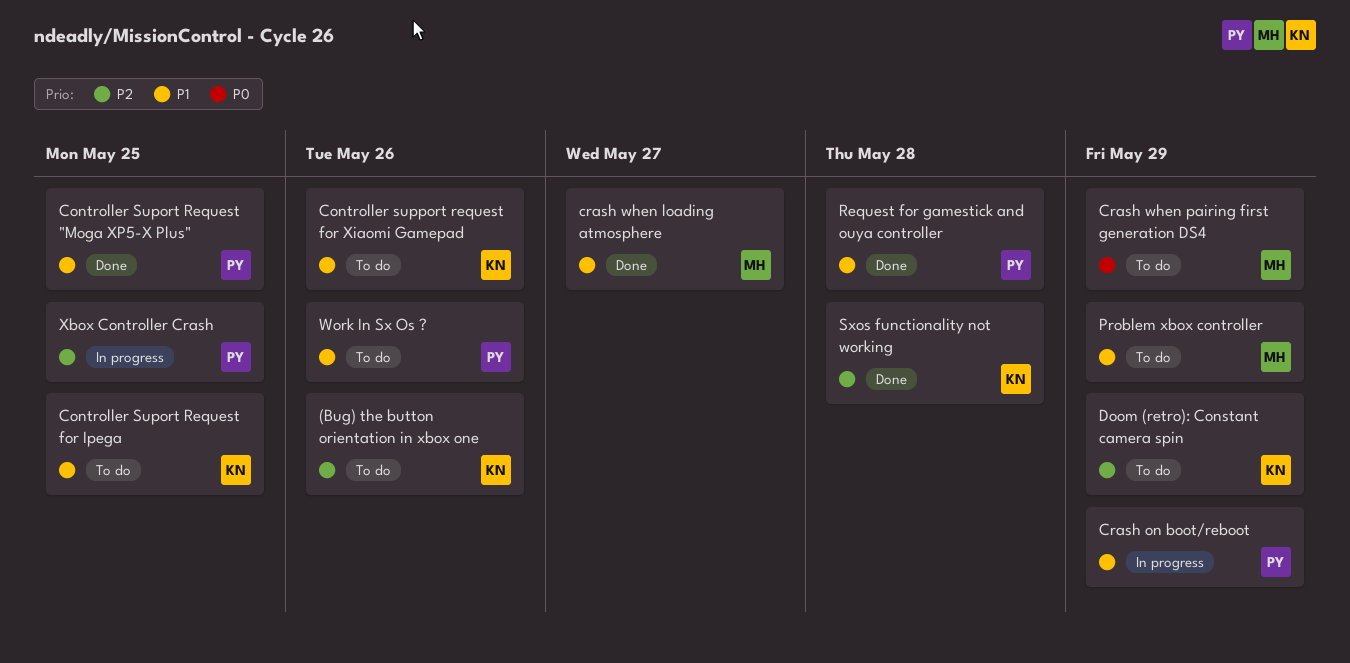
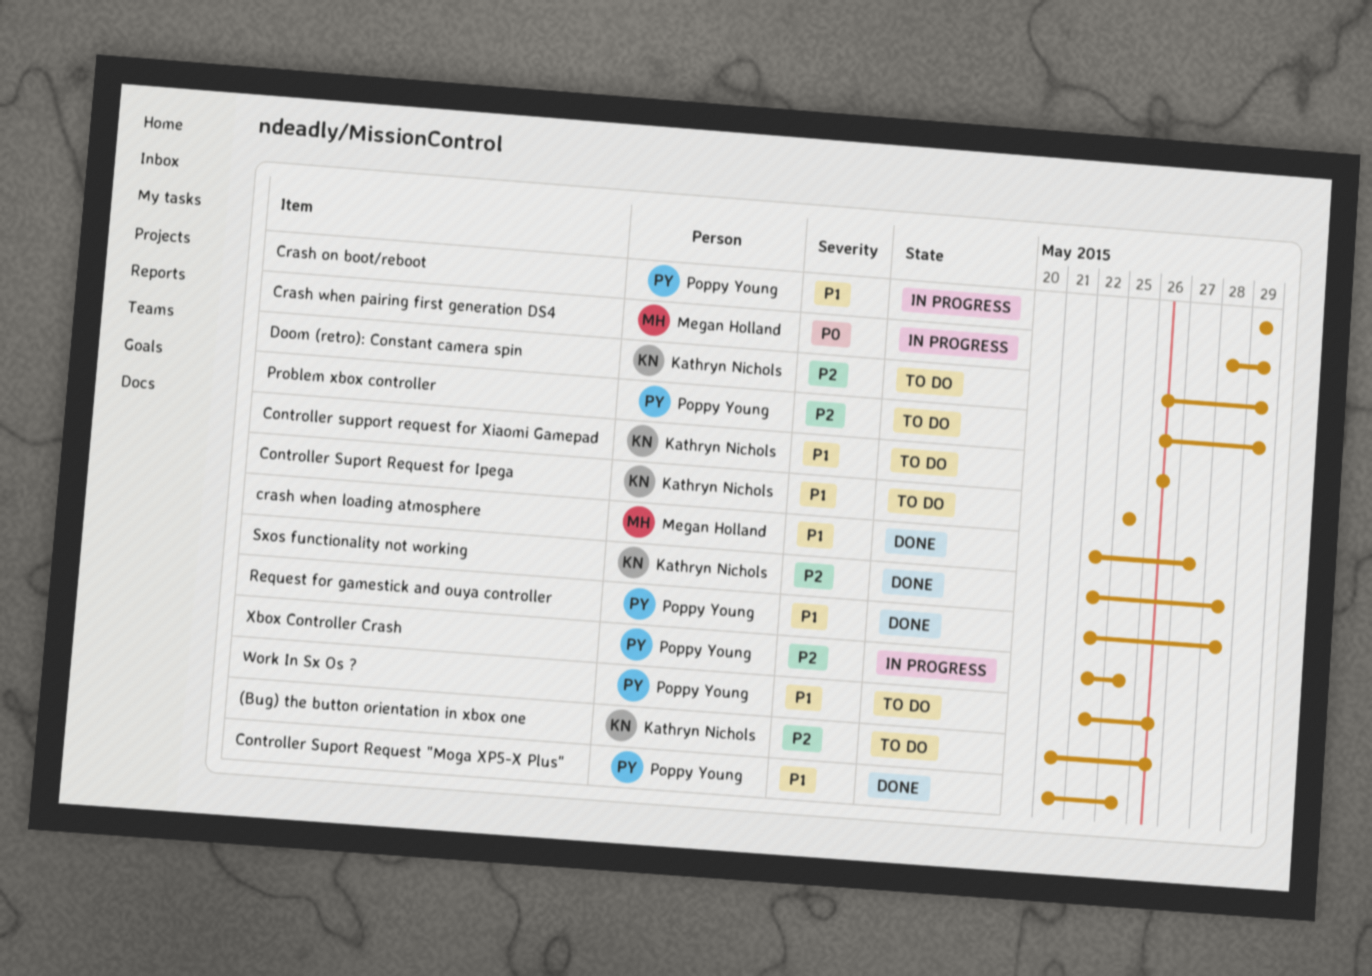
Crash when pairing first generation DS4, status: To do -> In progress
Problem xbox controller, owner: Megan Holland -> Poppy Young
Problem xbox controller, priority: P1 -> P2

